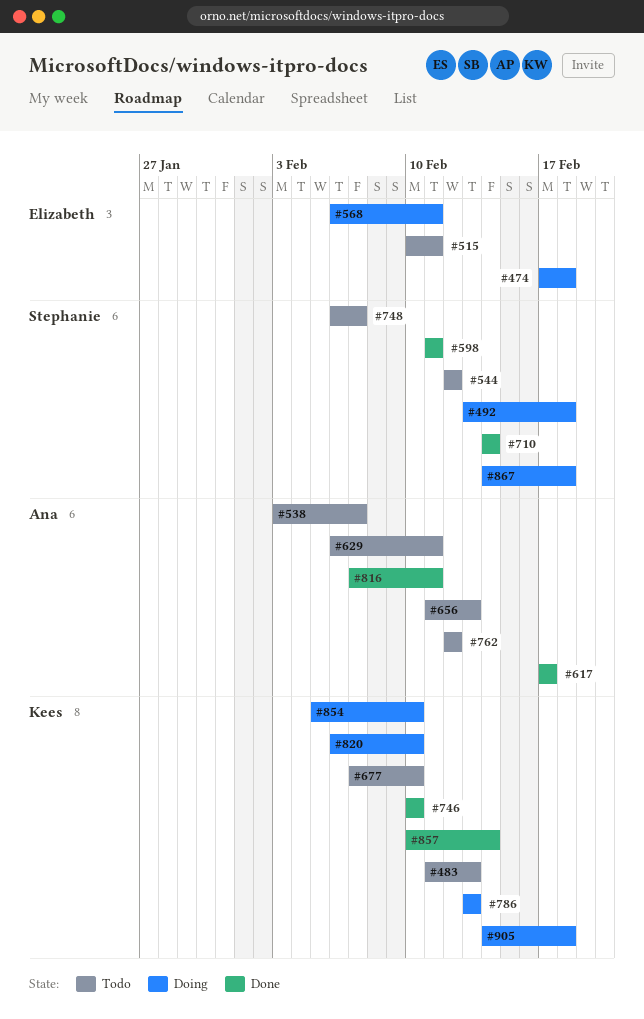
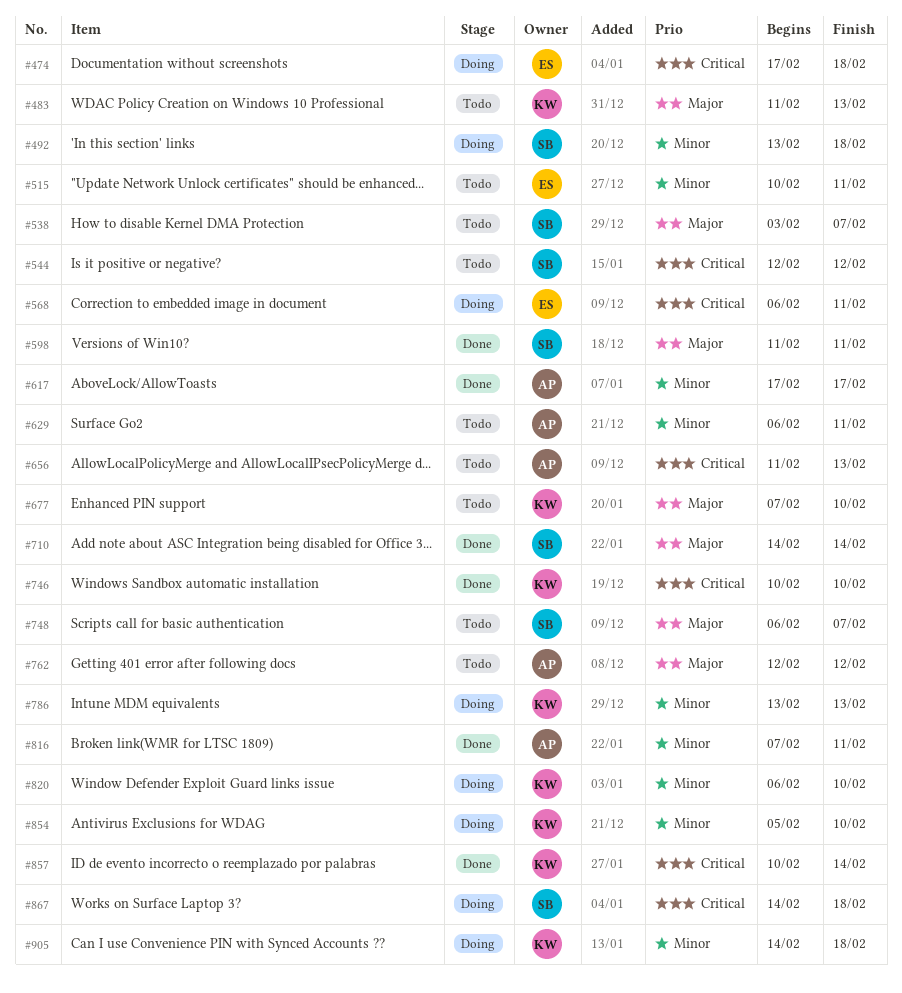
#538, owner: Ana -> Stephanie

